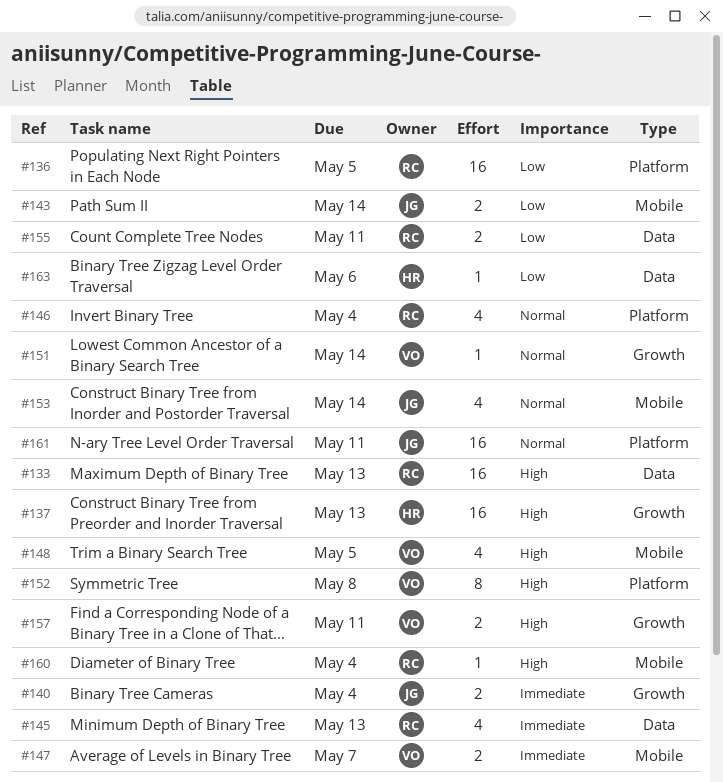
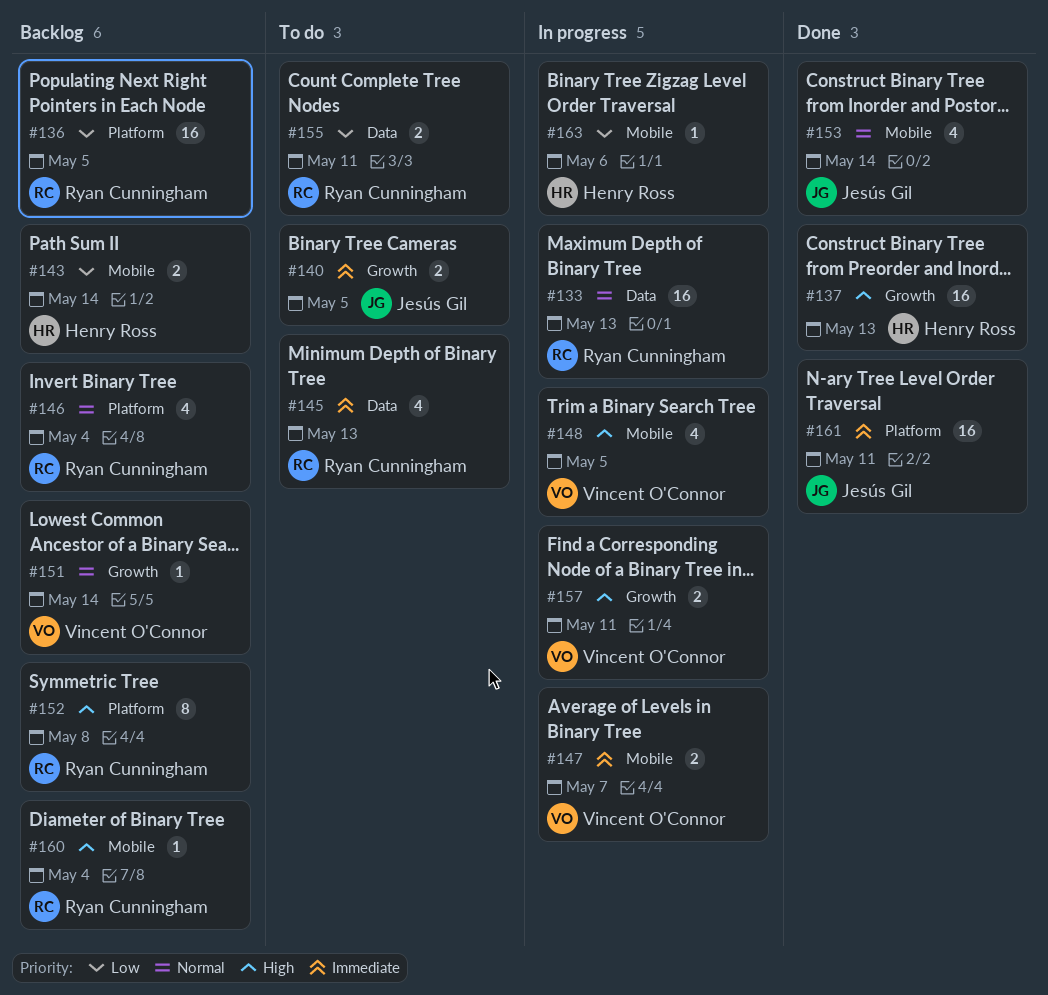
#133, priority: High -> Normal
#140, due: May 4 -> May 5
#143, owner: Jesús Gil -> Henry Ross
#152, owner: Vincent O'Connor -> Ryan Cunningham
#161, priority: Normal -> Immediate
#163, label: Data -> Mobile

